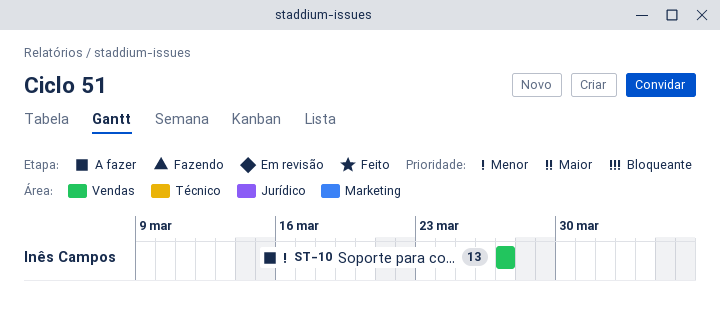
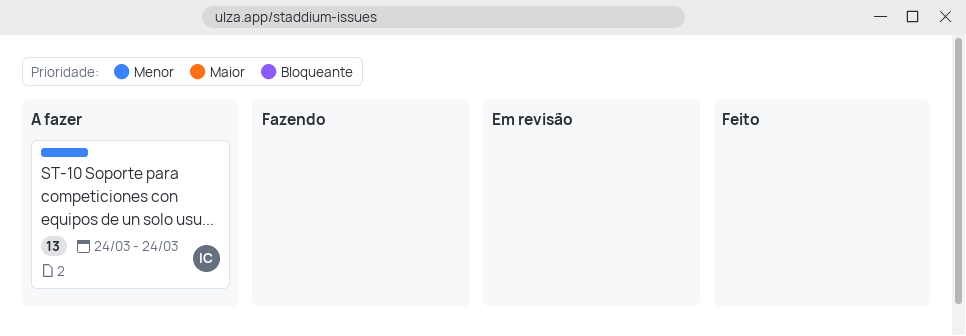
ST-10, start: Mar 27 -> Mar 24
ST-10, due: Mar 27 -> Mar 24

